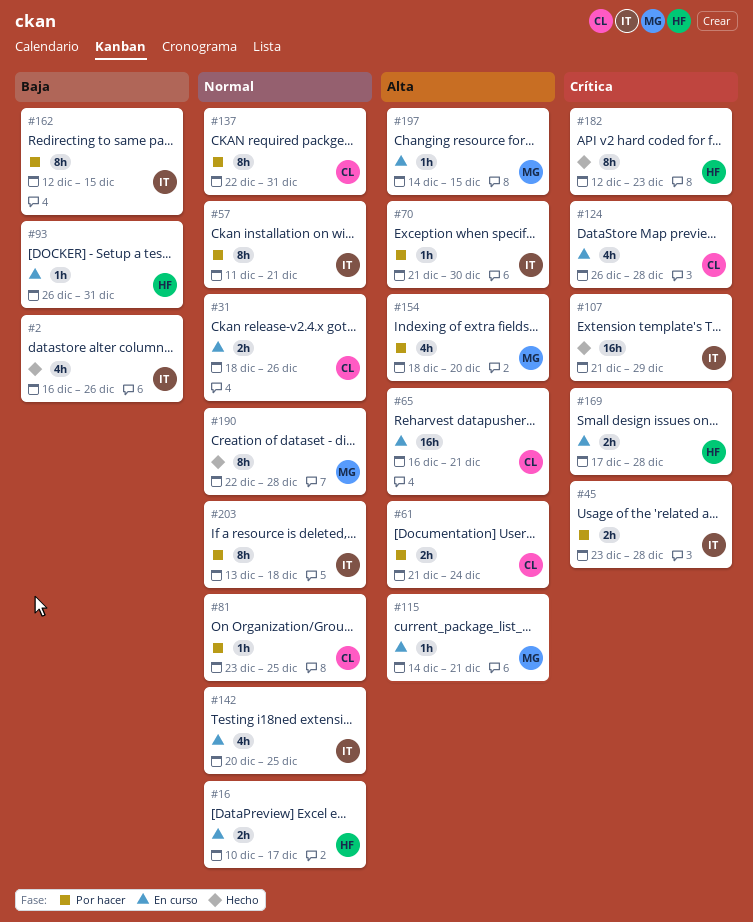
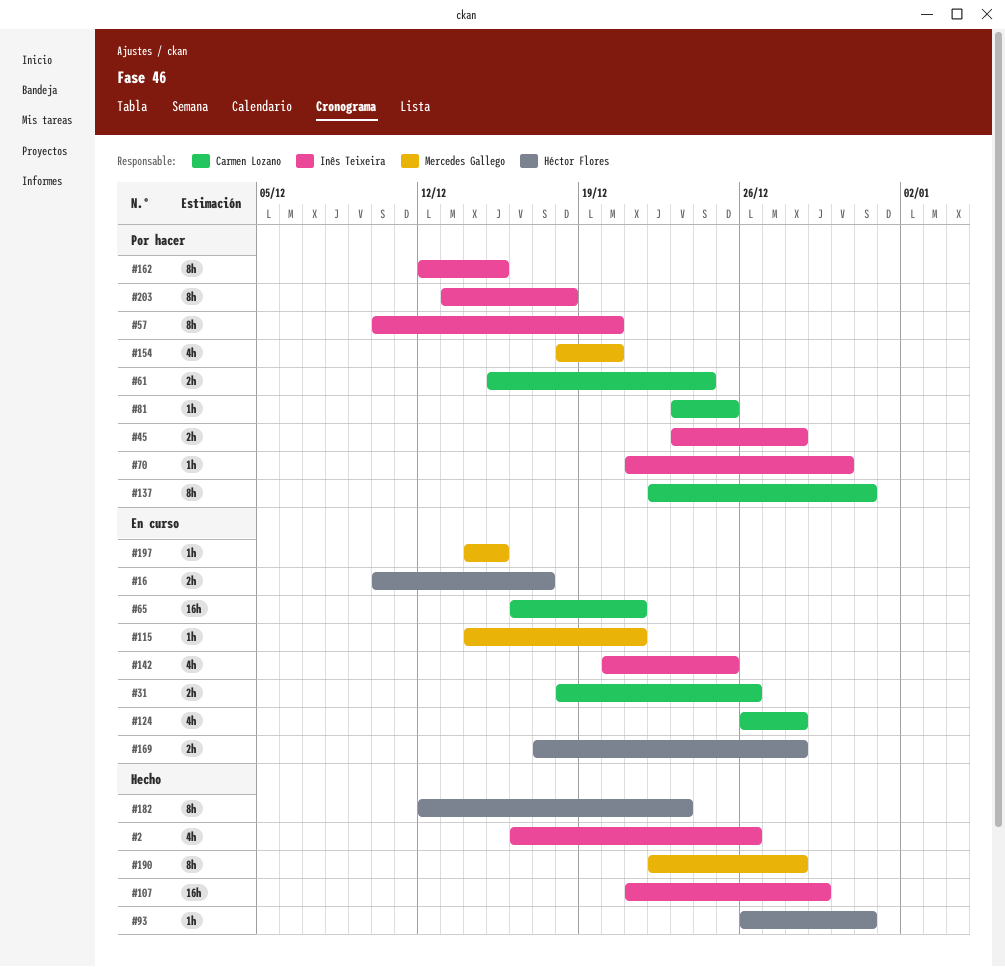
#57, start: Dec 11 -> Dec 10
#57, due: Dec 21 -> Dec 20
#61, start: Dec 21 -> Dec 15
#93, status: En curso -> Hecho

